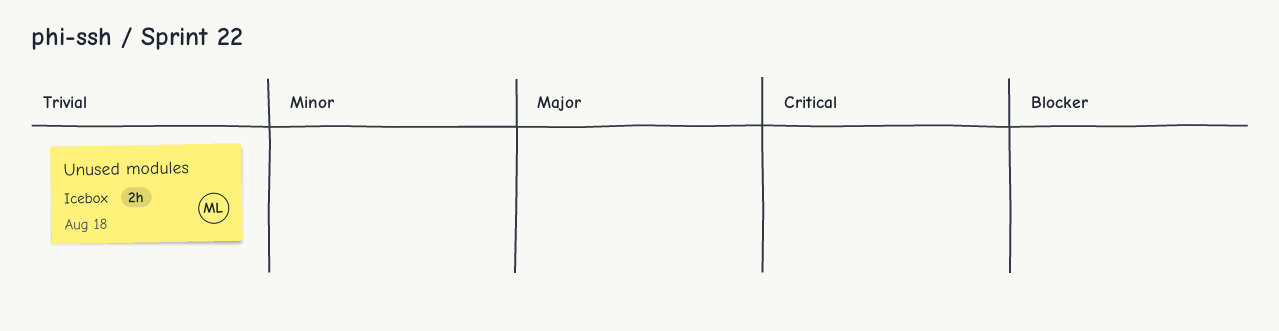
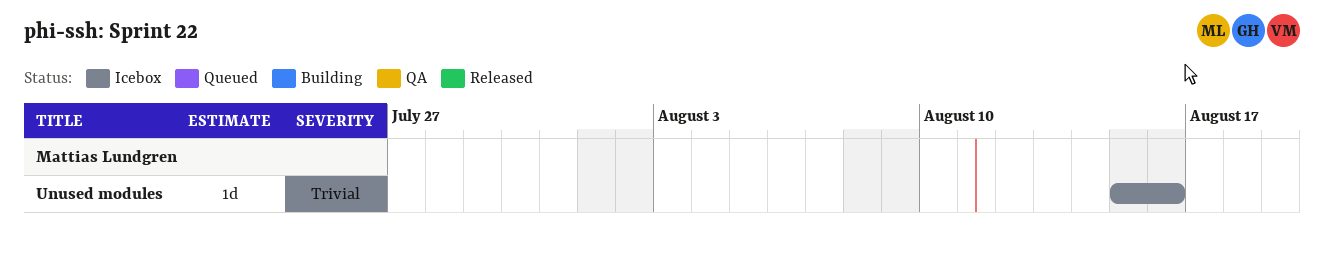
Unused modules, estimate: 2h -> 1d
Unused modules, due: Aug 18 -> Aug 16

